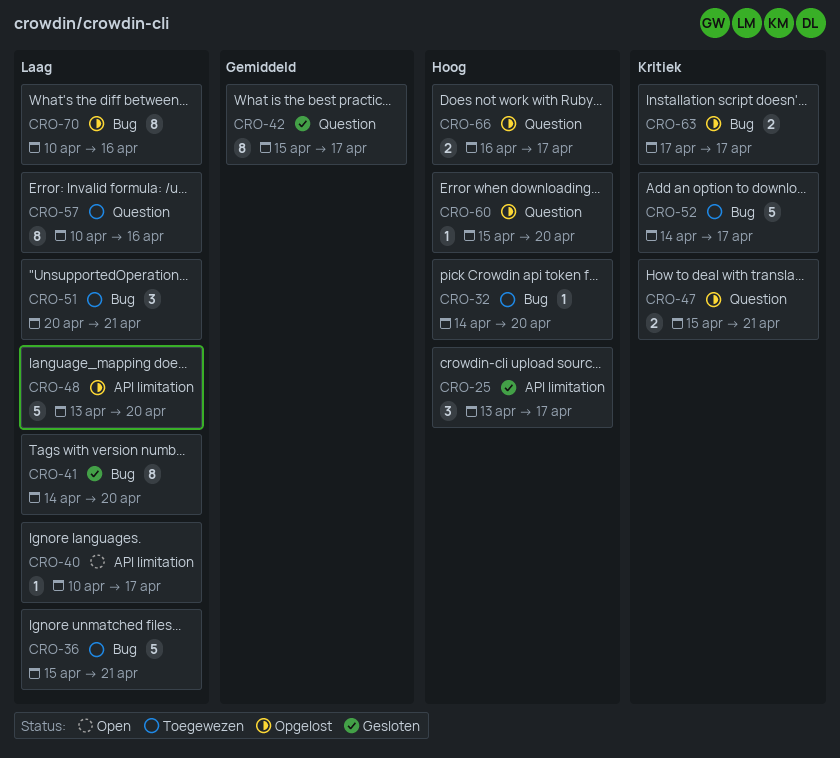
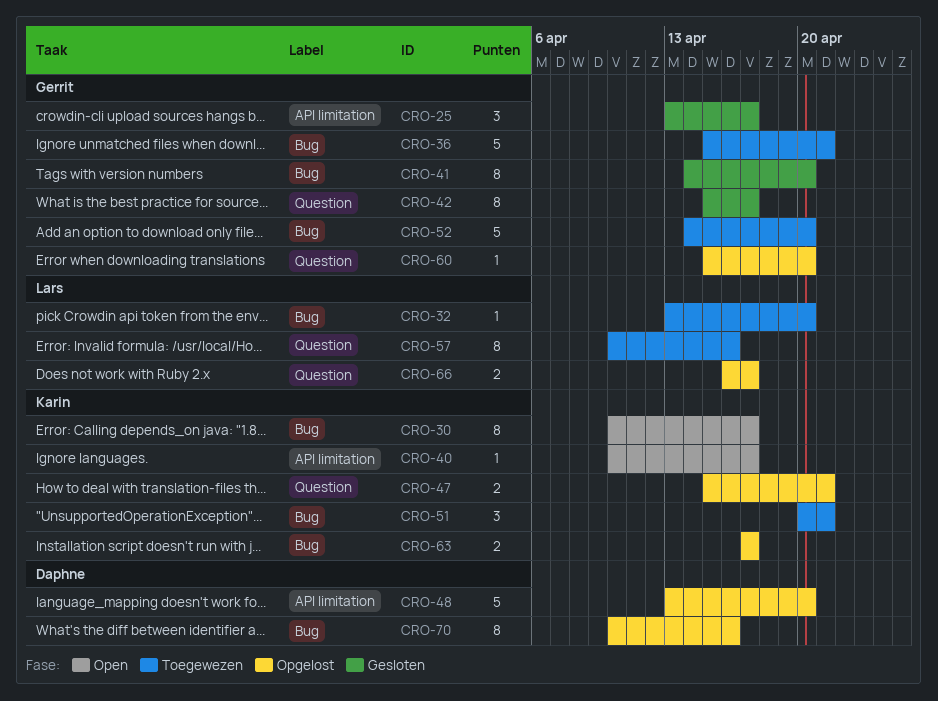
CRO-30: none -> present
CRO-32, start: Apr 14 -> Apr 13
CRO-52, due: Apr 17 -> Apr 20

